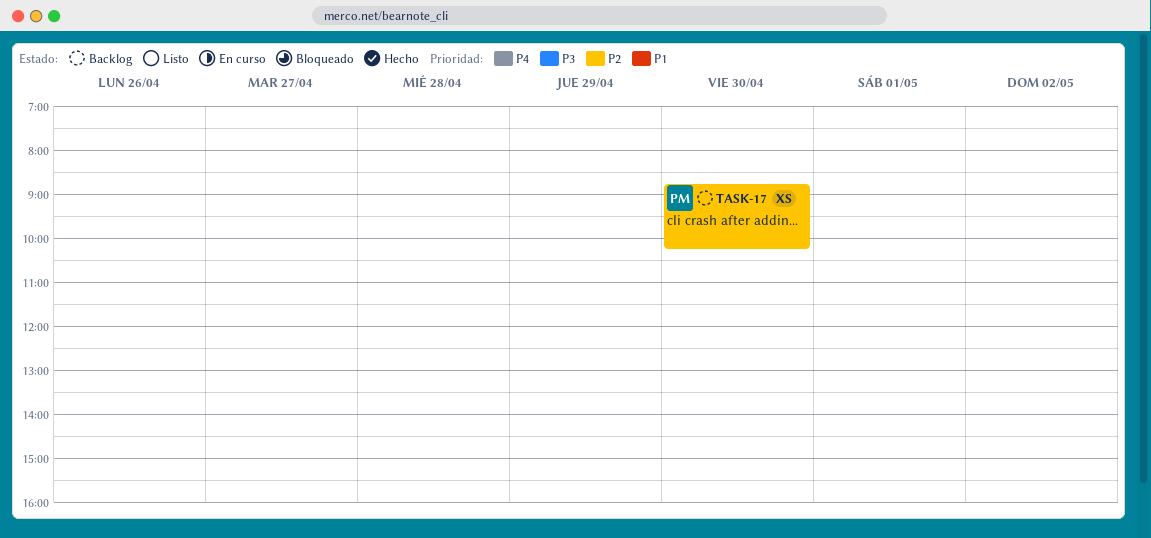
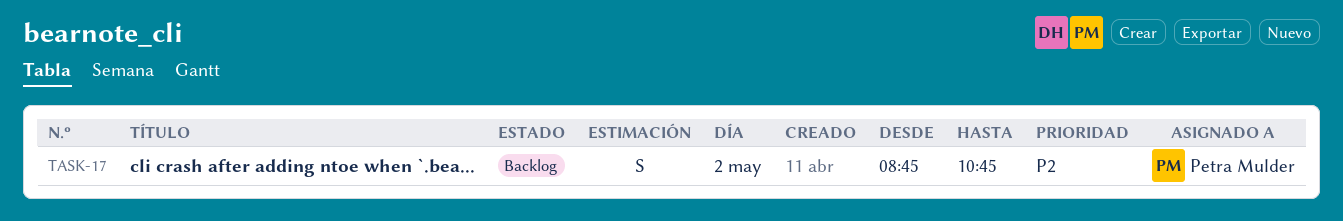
TASK-17, estimate: XS -> S
TASK-17, day: Apr 30 -> May 2
TASK-17, ends: 10:15 -> 10:45

